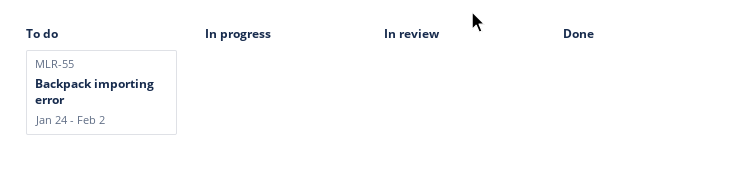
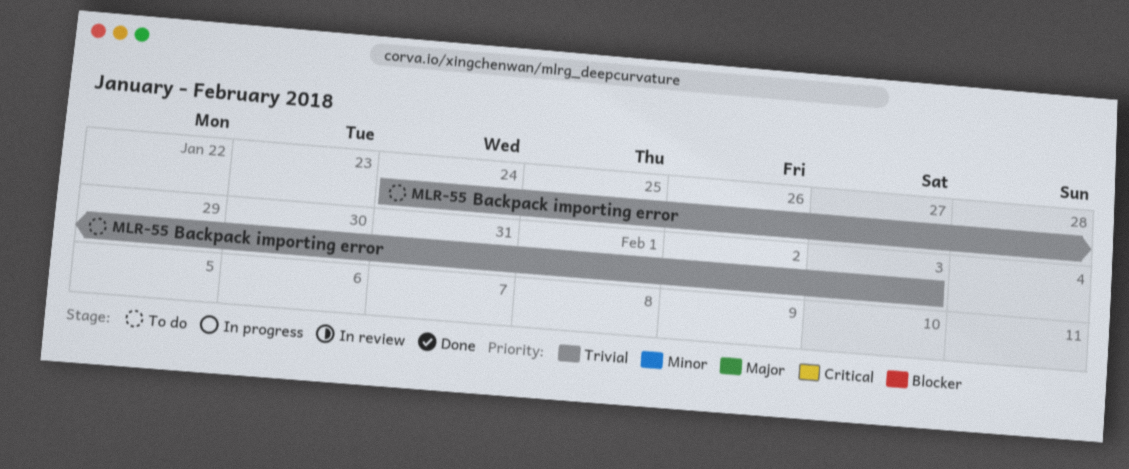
MLR-55, due: Feb 2 -> Feb 3

